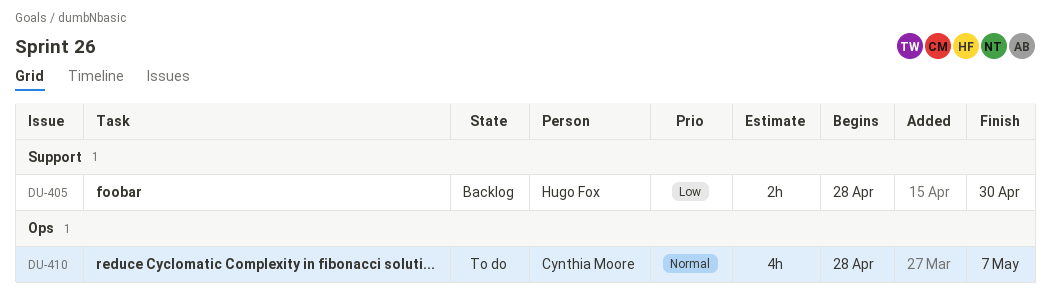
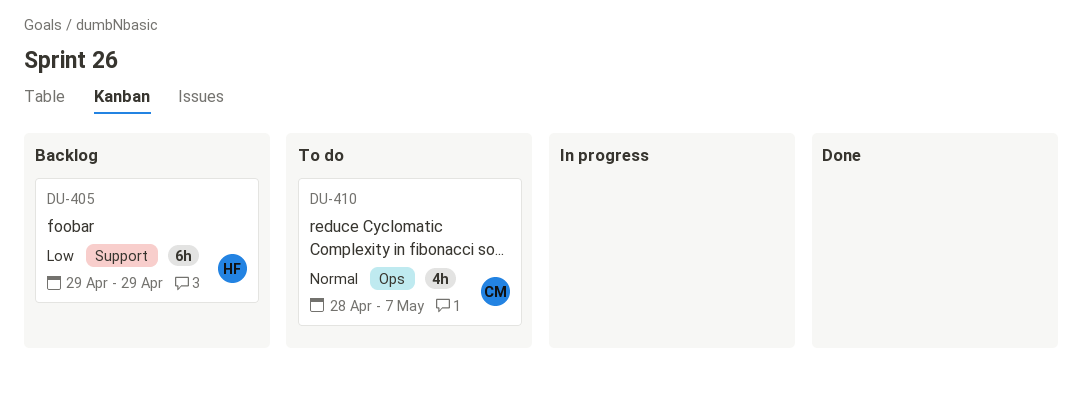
DU-405, estimate: 2h -> 6h
DU-405, start: Apr 28 -> Apr 29
DU-405, due: Apr 30 -> Apr 29

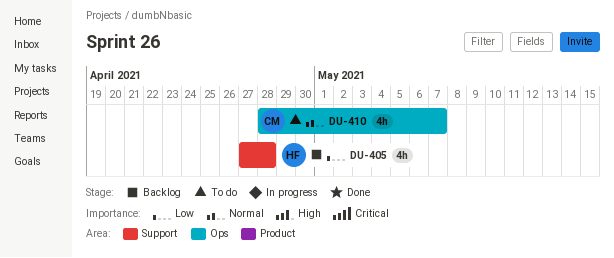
DU-405, estimate: 6h -> 4h
DU-405, start: Apr 29 -> Apr 27
DU-405, due: Apr 29 -> Apr 28

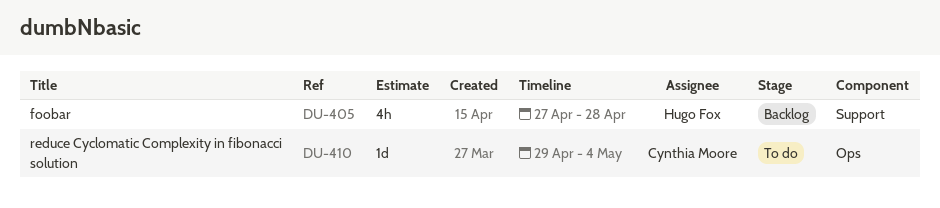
DU-410, estimate: 4h -> 1d
DU-410, start: Apr 28 -> Apr 29
DU-410, due: May 7 -> May 4

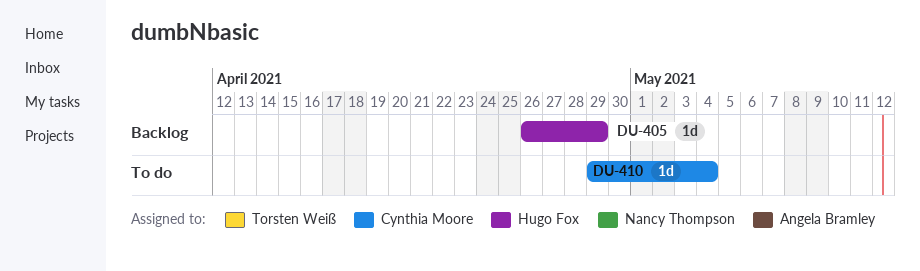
DU-405, estimate: 4h -> 1d
DU-405, start: Apr 27 -> Apr 26
DU-405, due: Apr 28 -> Apr 29

